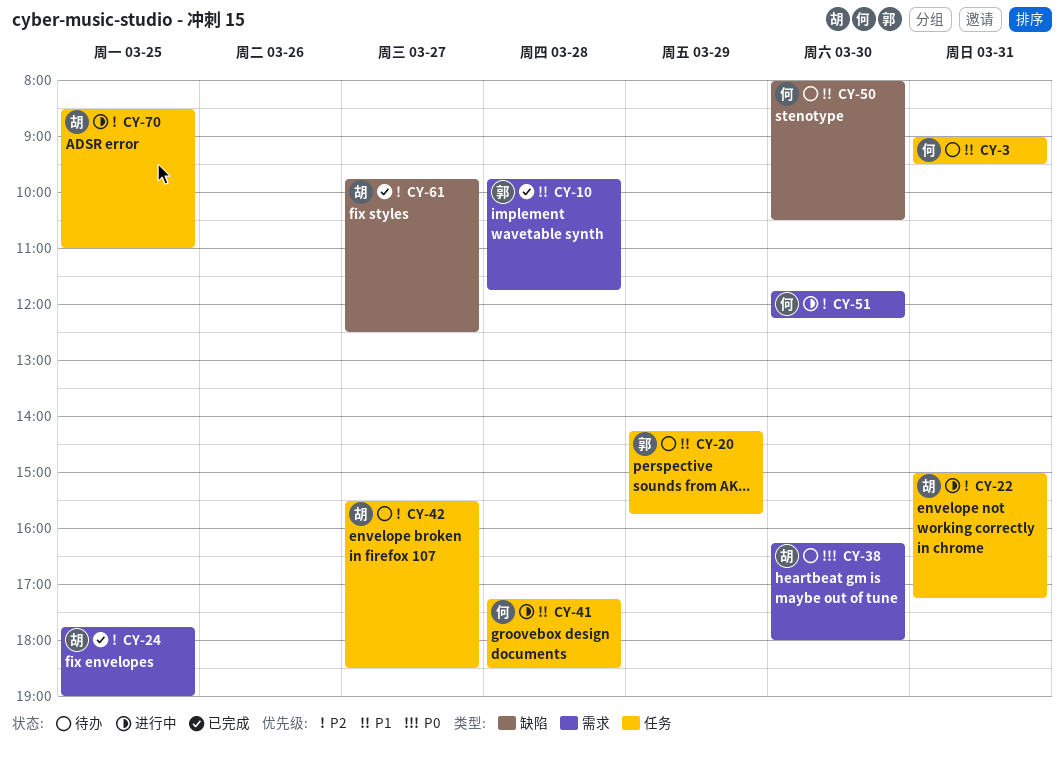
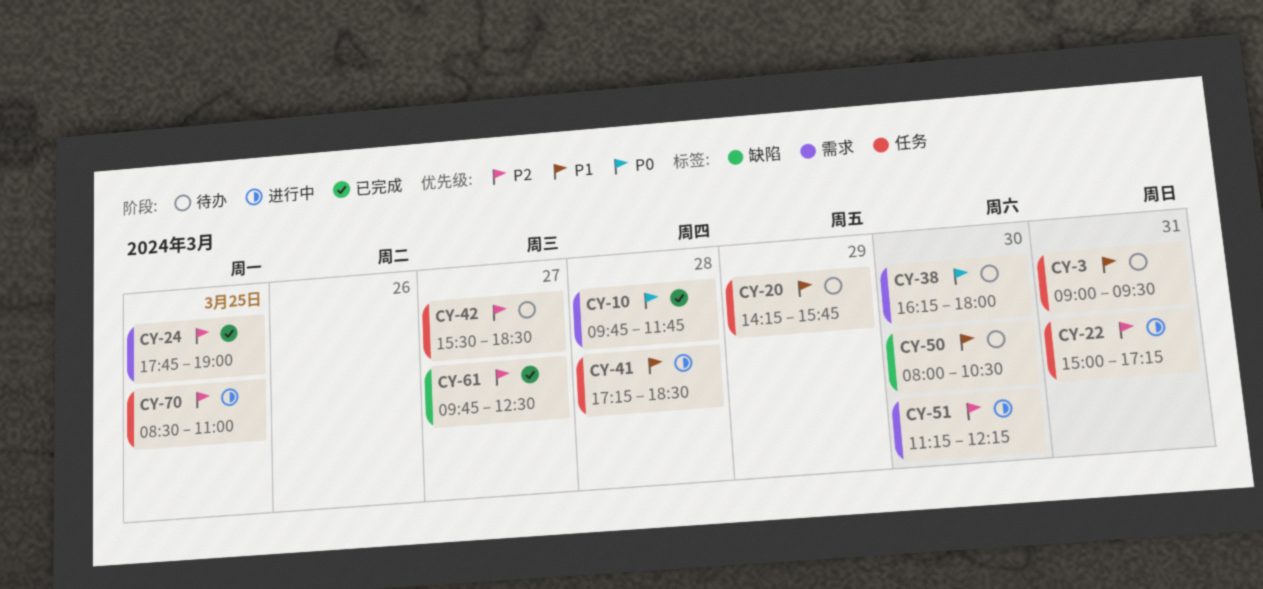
CY-10, priority: P1 -> P0
CY-51, begins: 11:45 -> 11:15

